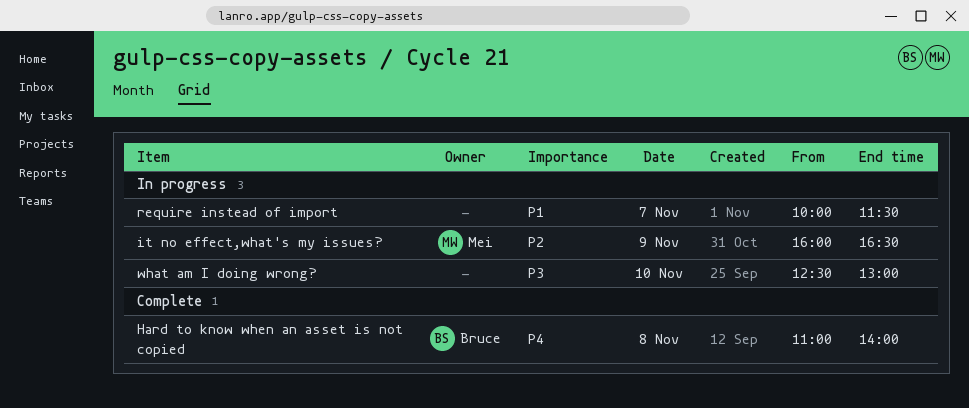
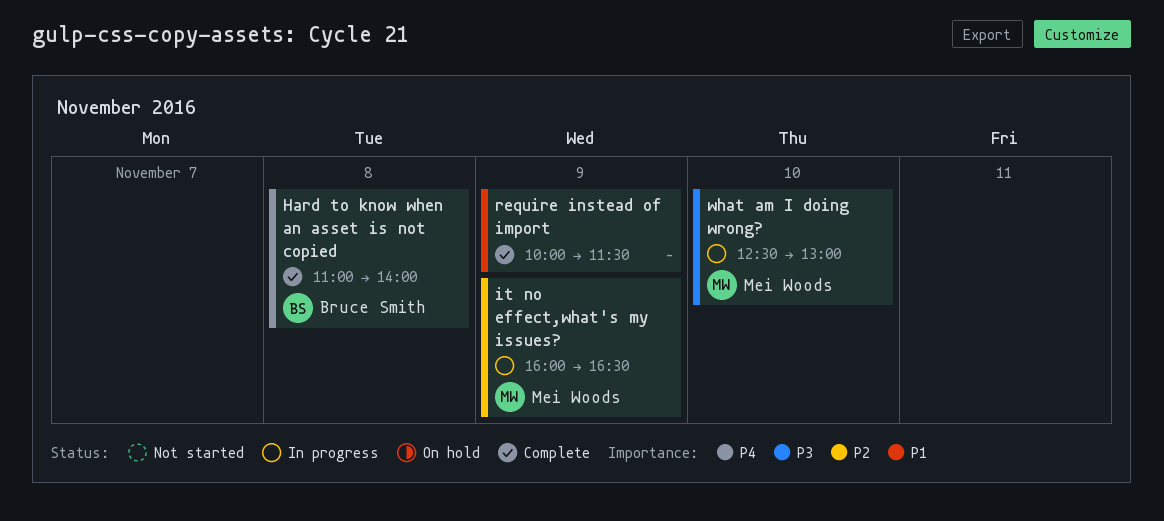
require instead of import, status: In progress -> Complete
require instead of import, day: Nov 7 -> Nov 9
what am I doing wrong?, owner: none -> Mei Woods

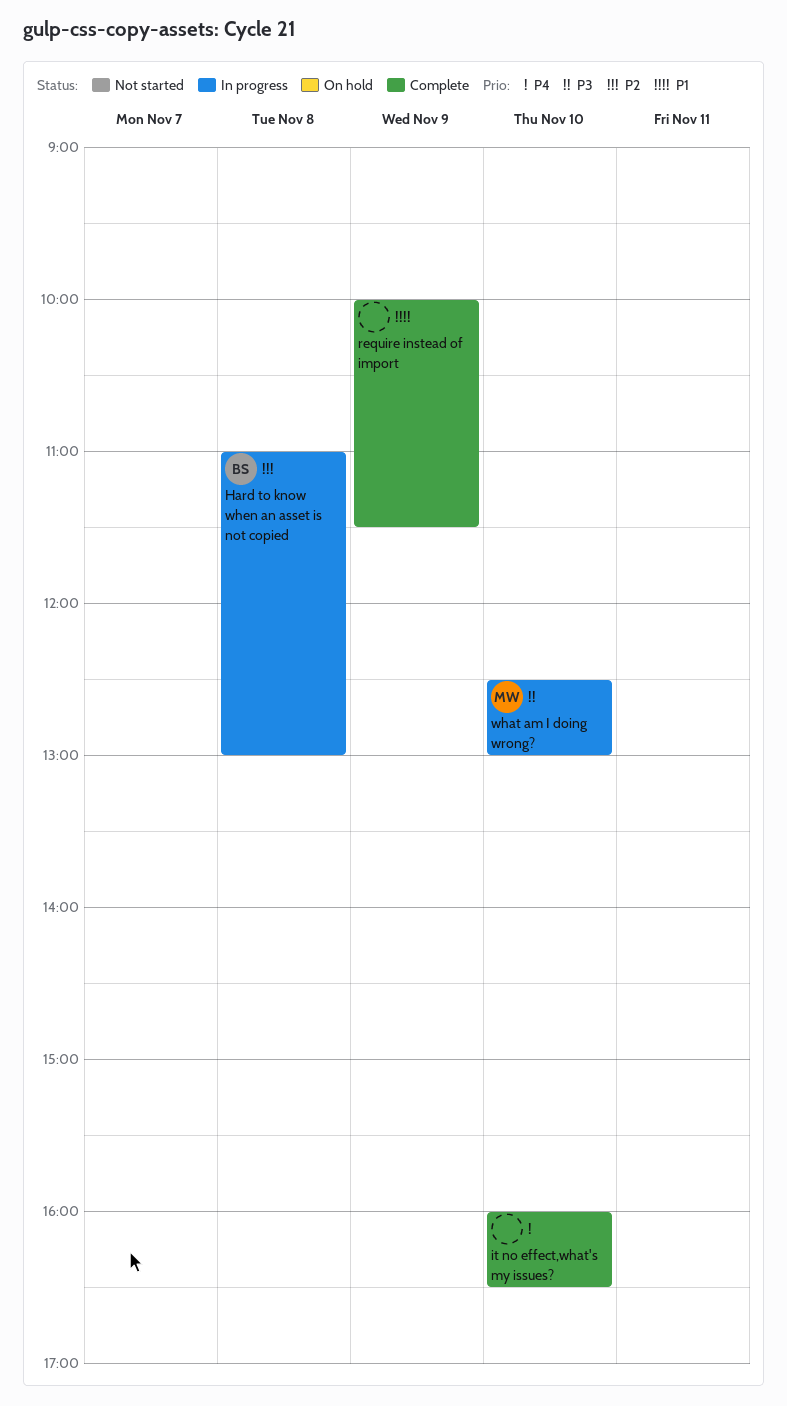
Hard to know when an asset is not copied, status: Complete -> In progress
Hard to know when an asset is not copied, priority: P4 -> P2
Hard to know when an asset is not copied, ends: 14:00 -> 13:00
it no effect,what's my issues?, status: In progress -> Complete
it no effect,what's my issues?, owner: Mei Woods -> none
it no effect,what's my issues?, priority: P2 -> P4
it no effect,what's my issues?, day: Nov 9 -> Nov 10

